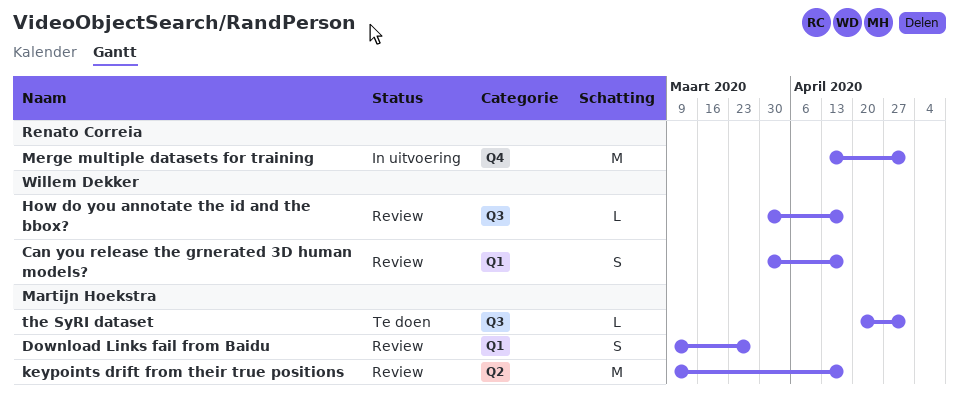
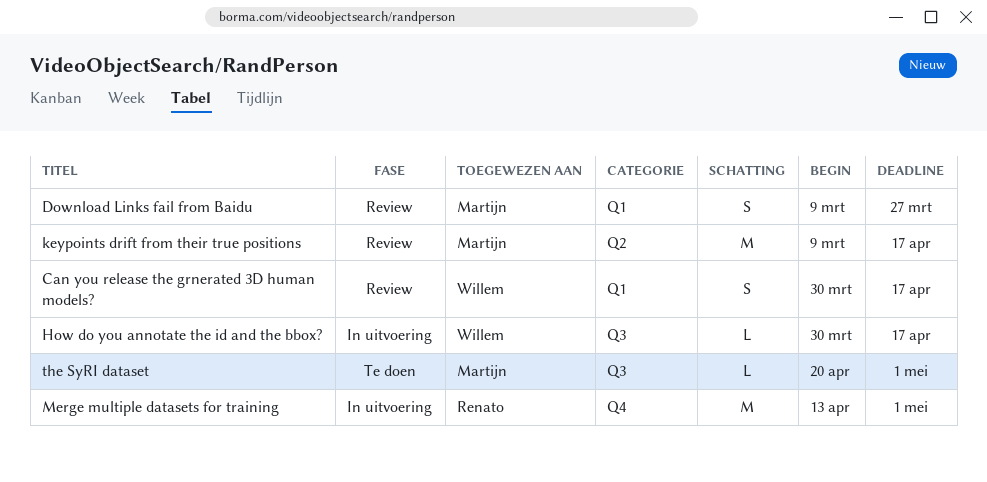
How do you annotate the id and the bbox?, status: Review -> In uitvoering

